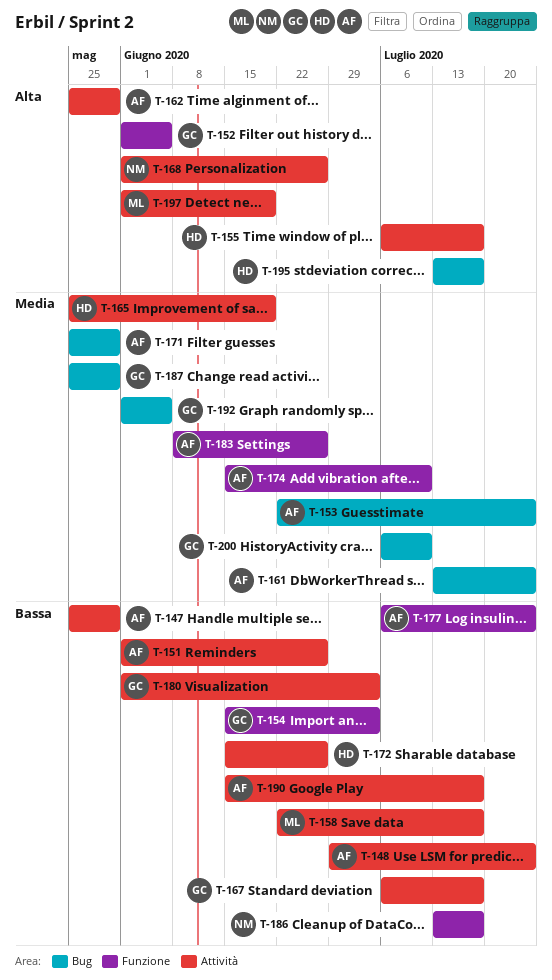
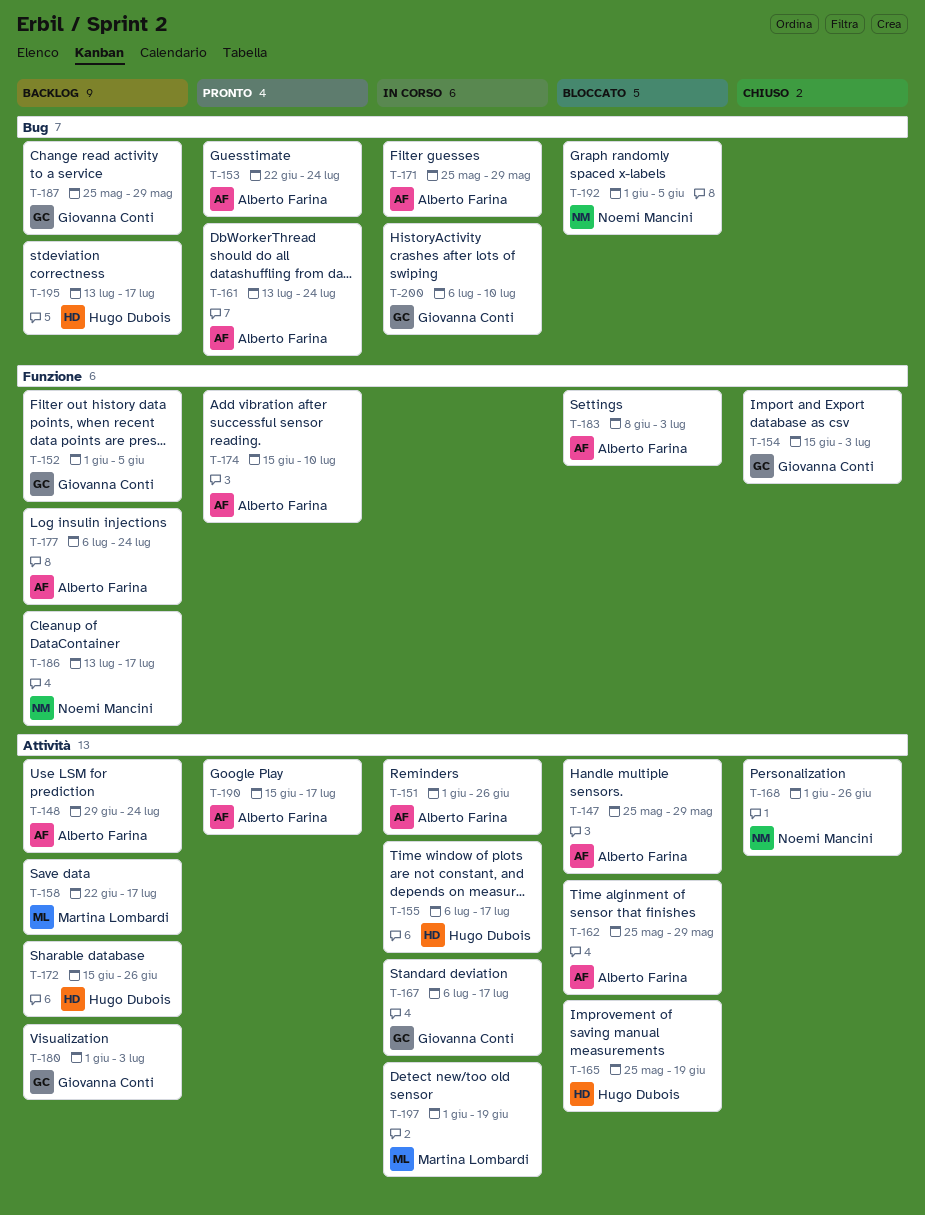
T-183, due: Jun 26 -> Jul 3
T-192, owner: Giovanna Conti -> Noemi Mancini

